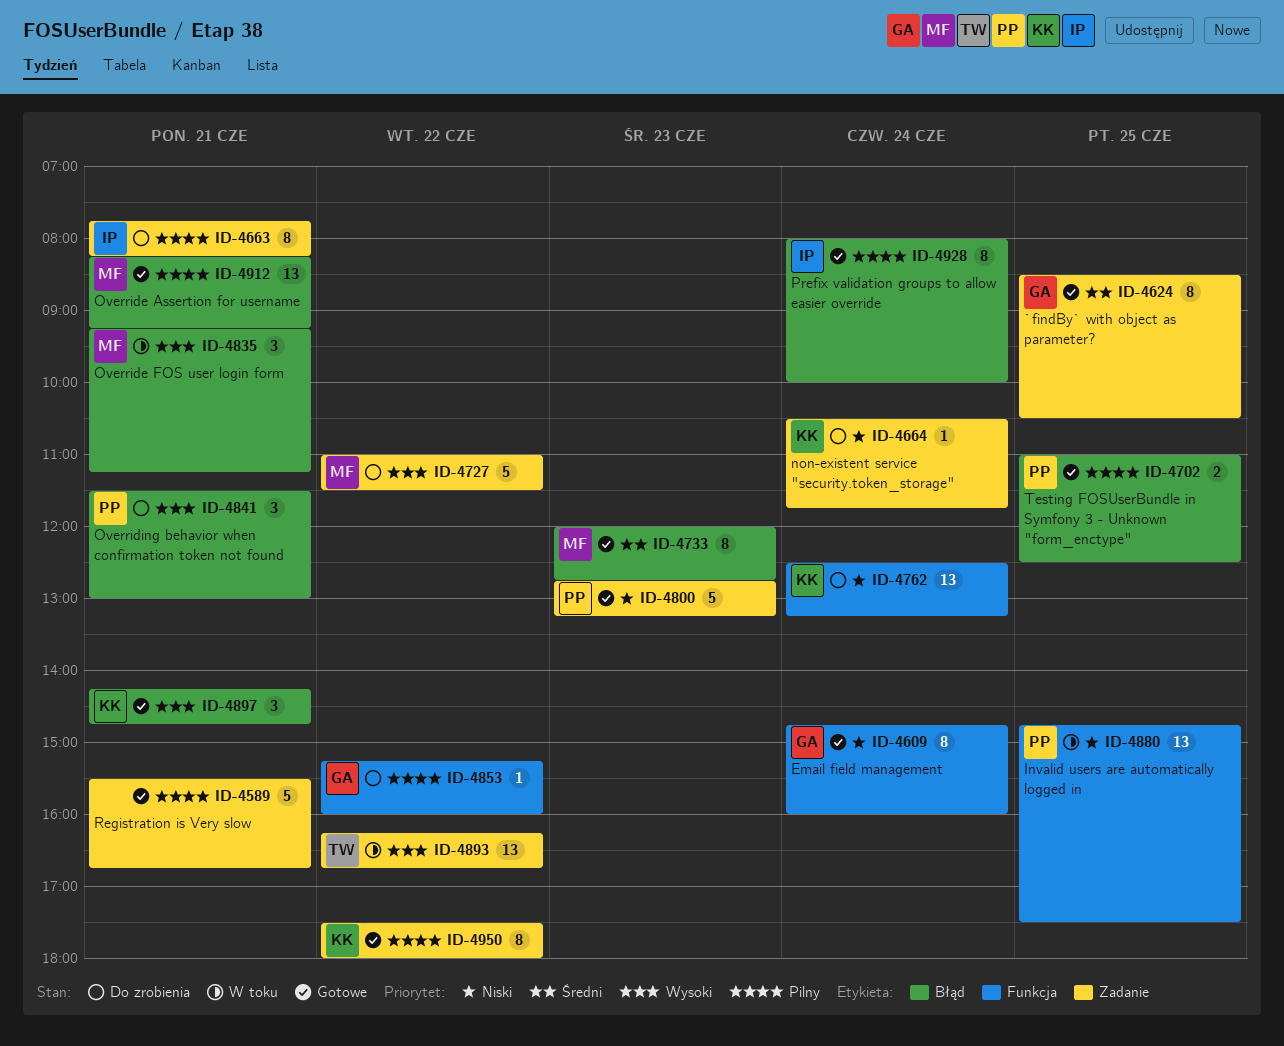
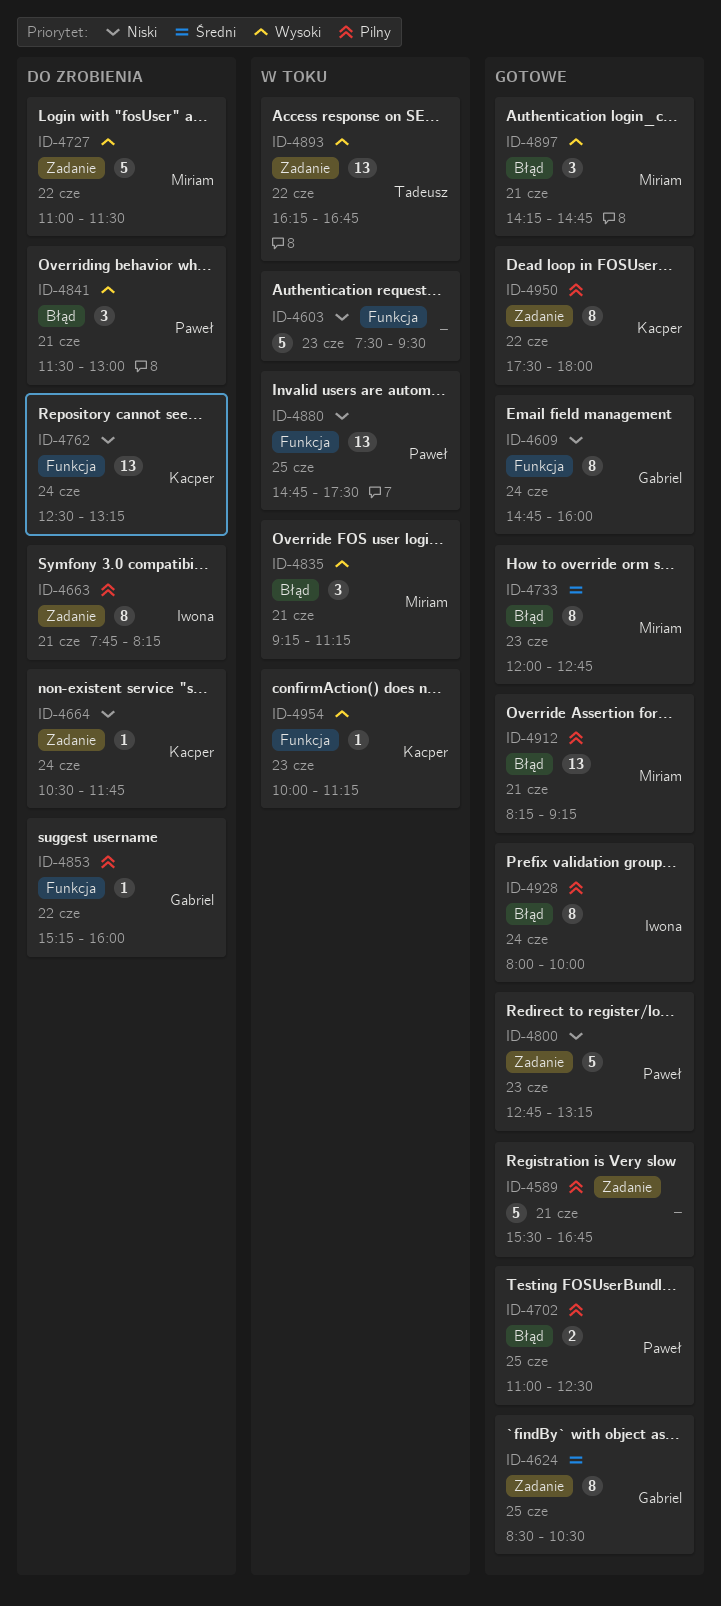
ID-4603: none -> present
ID-4897, owner: Kacper -> Miriam
ID-4954: none -> present

